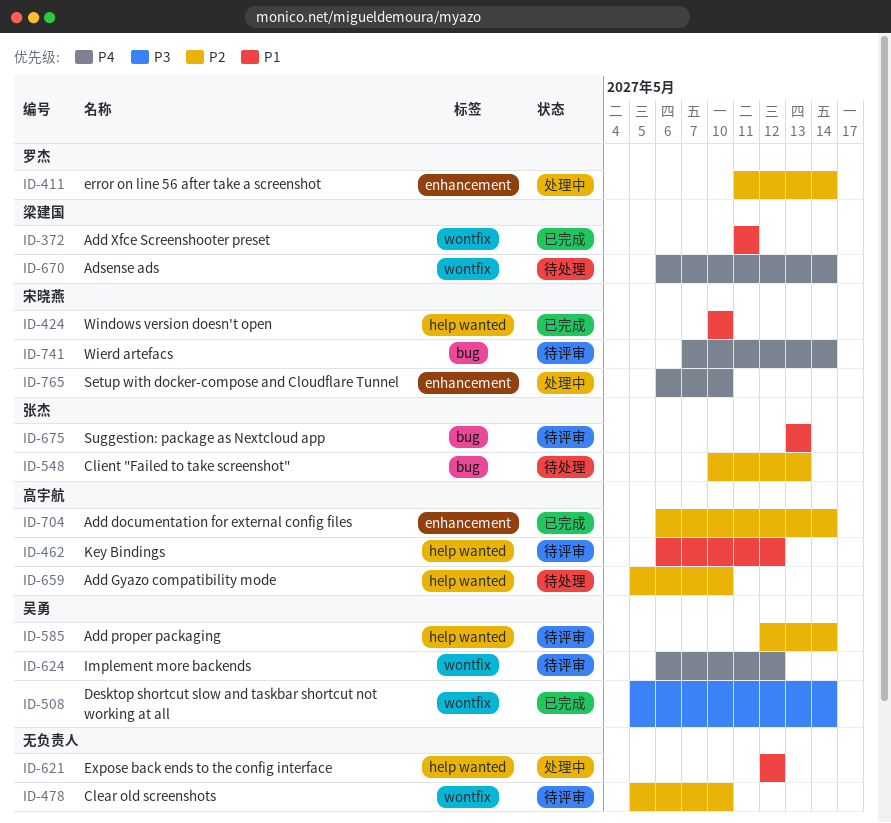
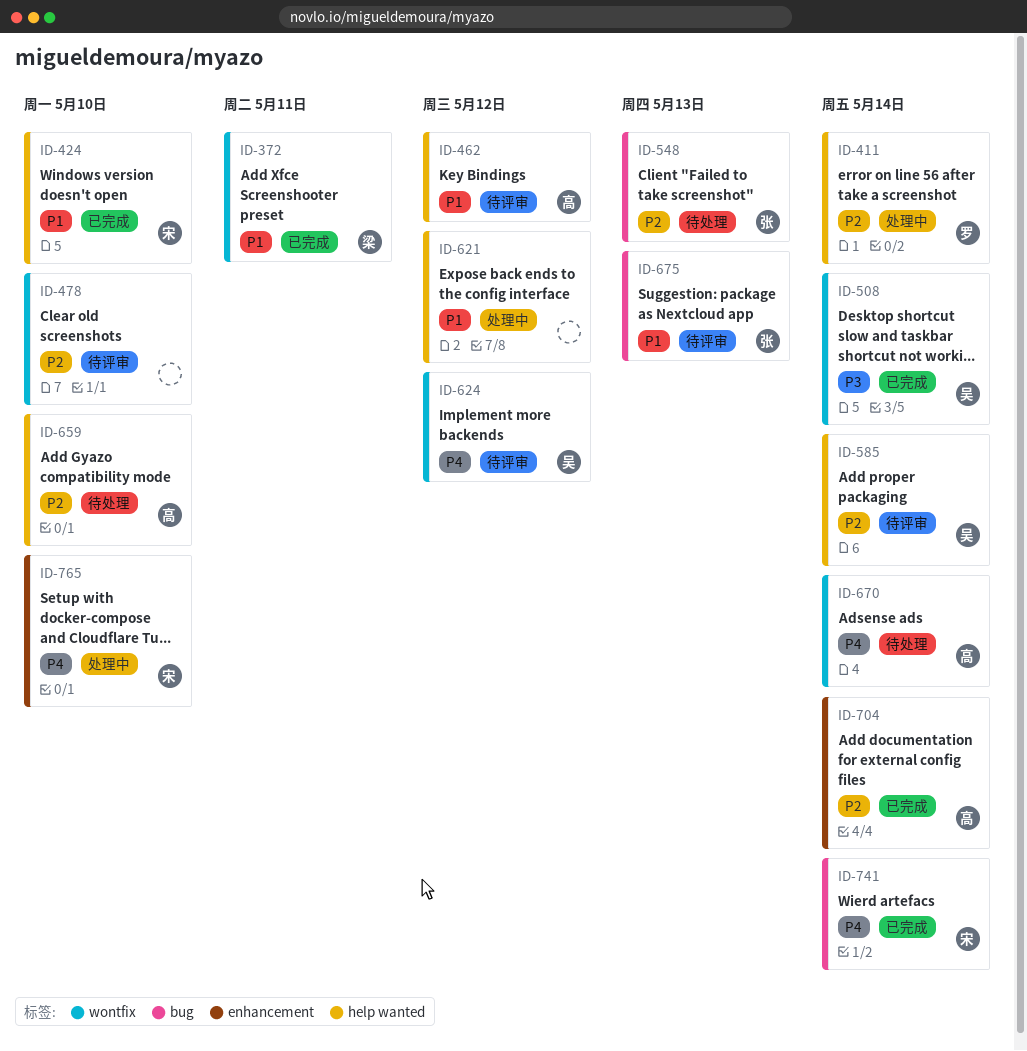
ID-411, label: enhancement -> help wanted
ID-670, owner: 梁建国 -> 高宇航
ID-741, status: 待评审 -> 已完成

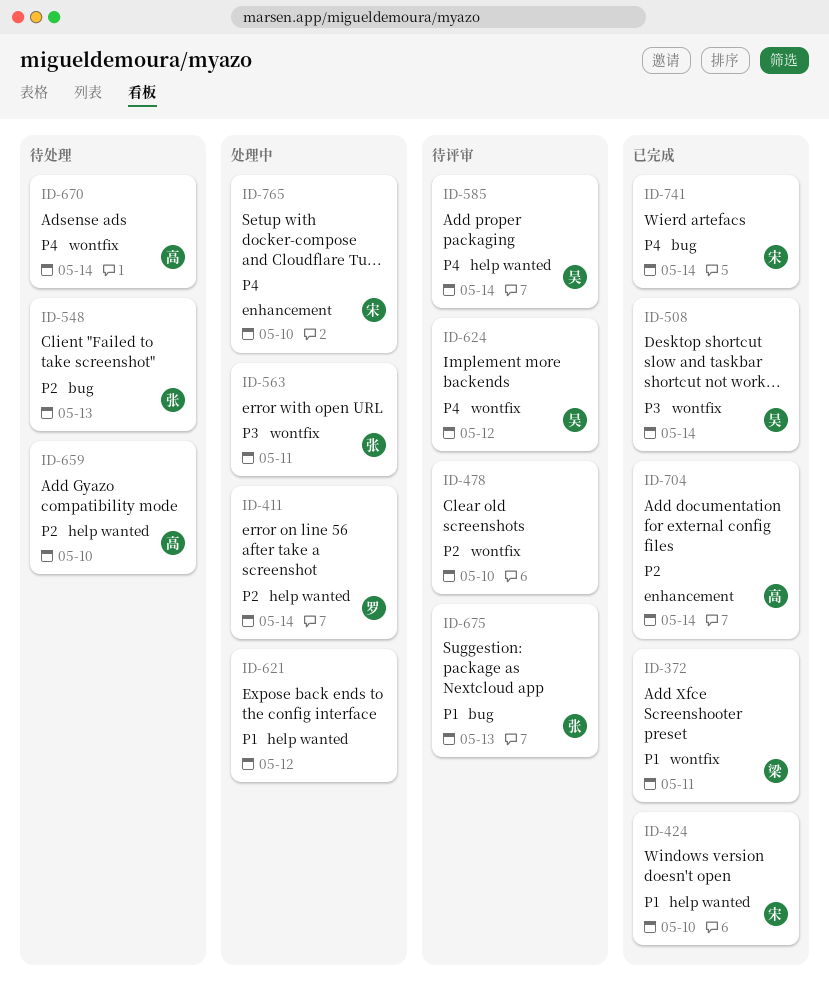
ID-462: present -> none
ID-563: none -> present
ID-585, priority: P2 -> P4

